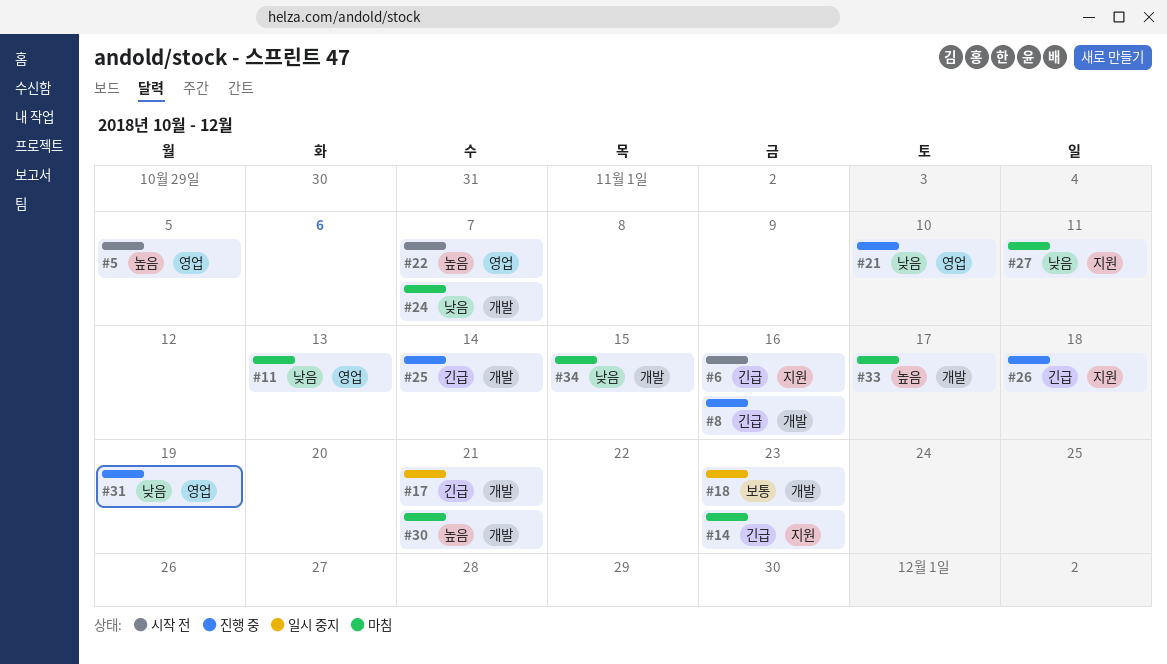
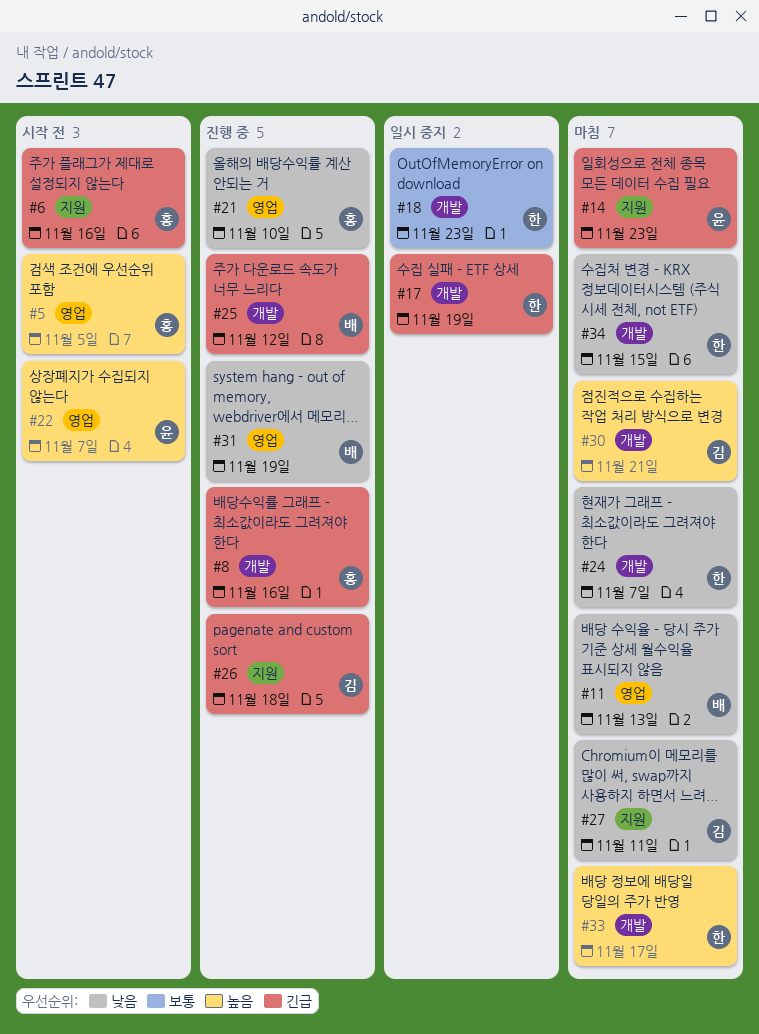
#17, due: Nov 21 -> Nov 19
#25, due: Nov 14 -> Nov 12

